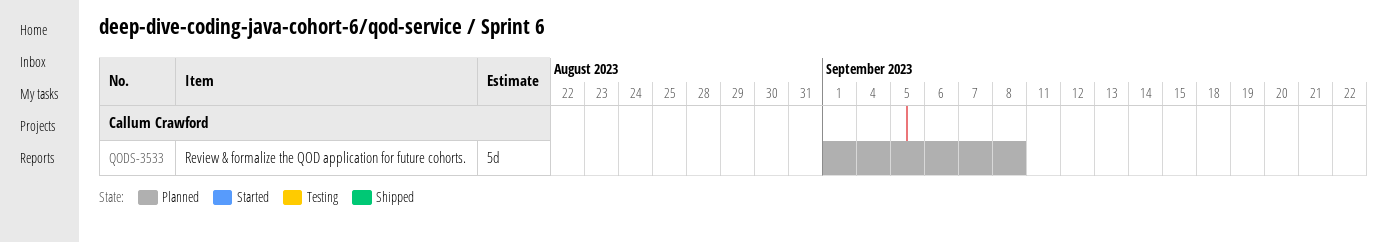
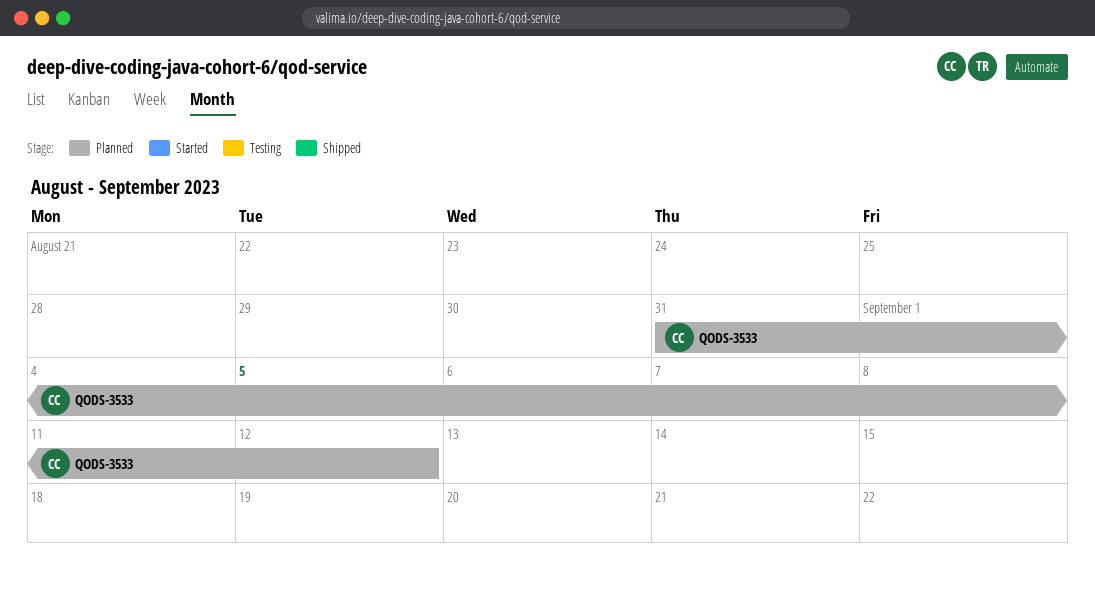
QODS-3533, start: Sep 1 -> Aug 31
QODS-3533, due: Sep 8 -> Sep 12

